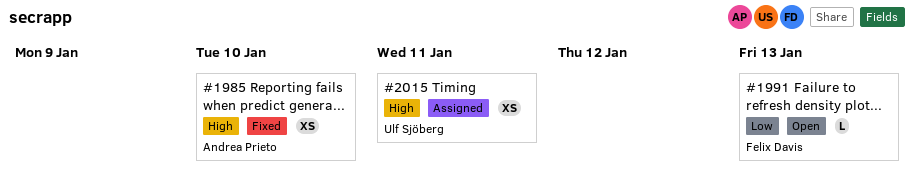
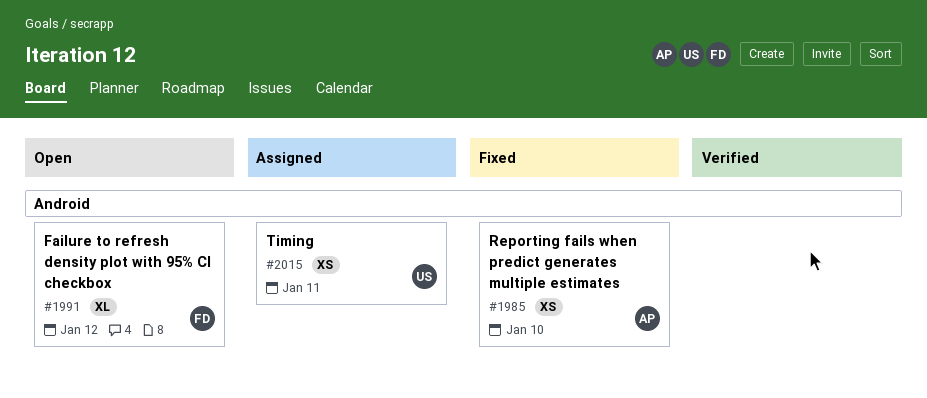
#1991, estimate: L -> XL
#1991, due: Jan 13 -> Jan 12

